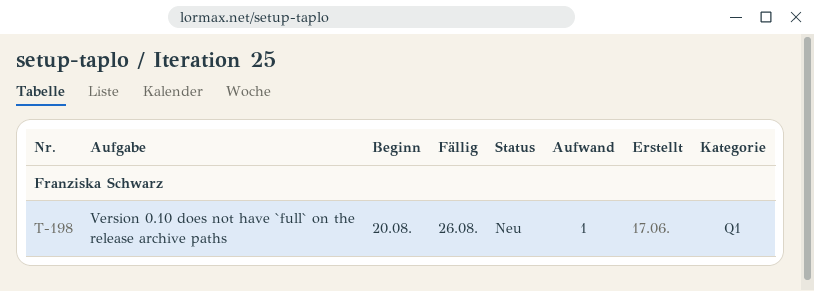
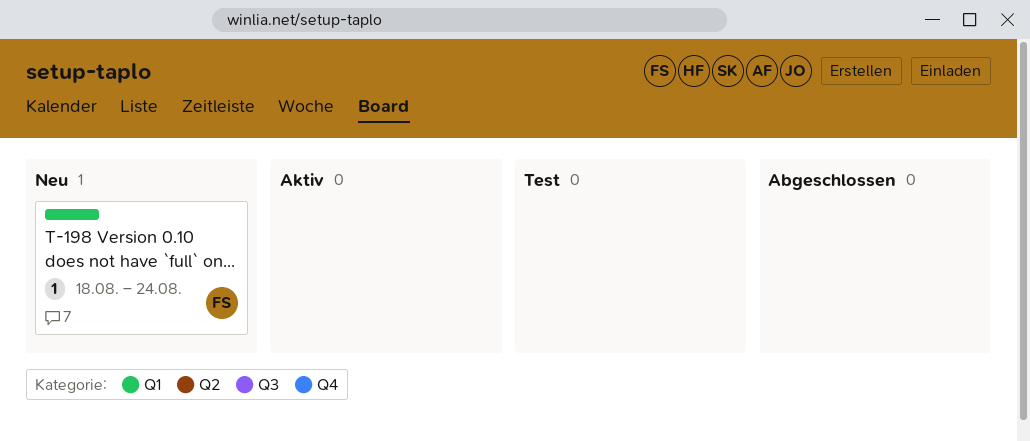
T-198, start: Aug 20 -> Aug 18
T-198, due: Aug 26 -> Aug 24

